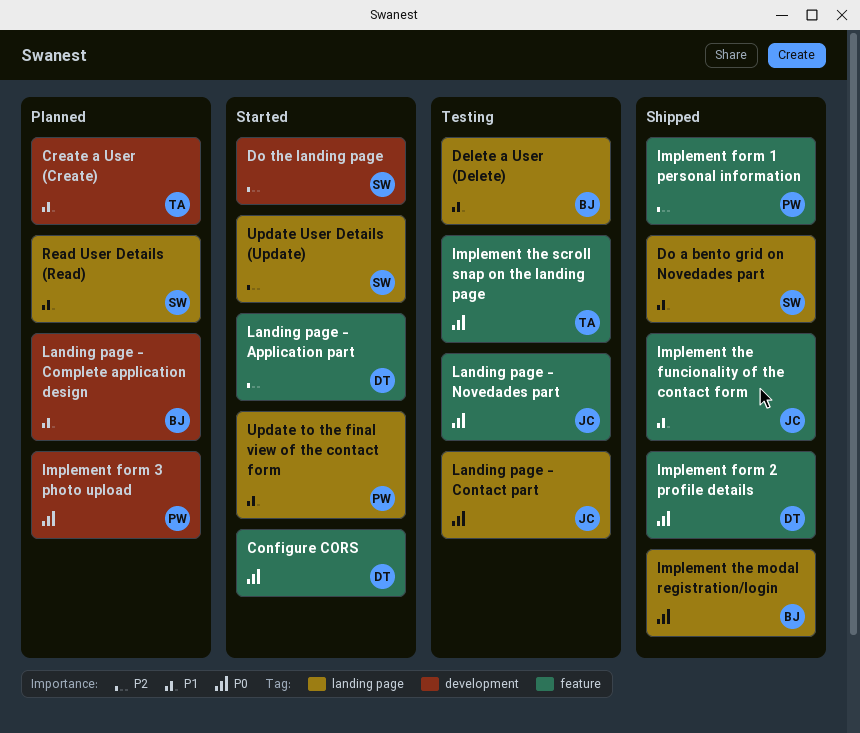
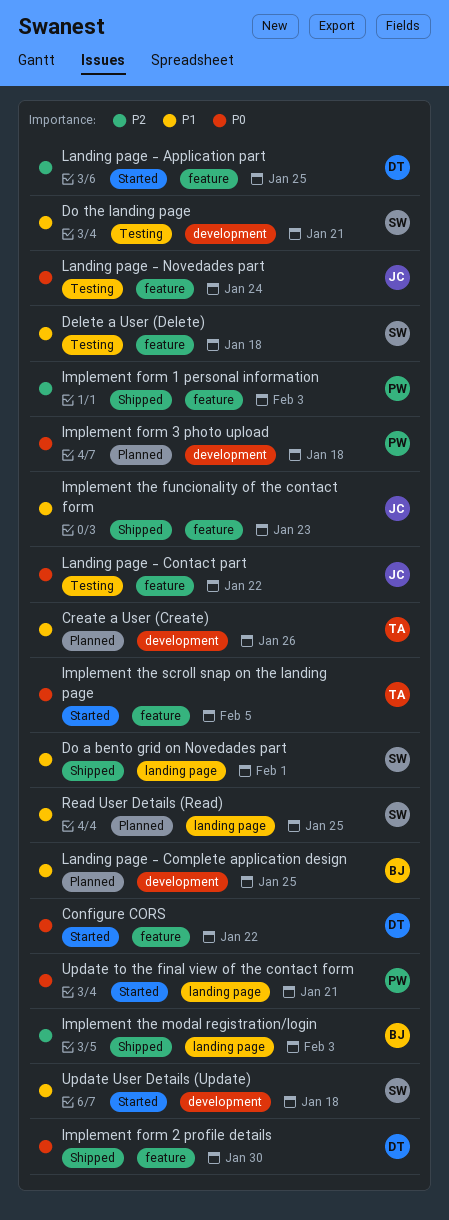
Delete a User (Delete), owner: BJ -> SW
Delete a User (Delete), label: landing page -> feature
Do the landing page, status: Started -> Testing
Do the landing page, priority: P2 -> P1
Implement the modal registration/login, priority: P0 -> P2
Implement the scroll snap on the landing page, status: Testing -> Started
Landing page - Contact part, label: landing page -> feature
Update to the final view of the contact form, priority: P1 -> P0
Update User Details (Update), priority: P2 -> P1
Update User Details (Update), label: landing page -> development

